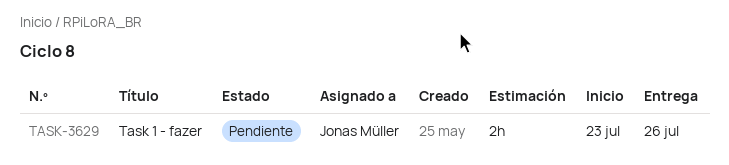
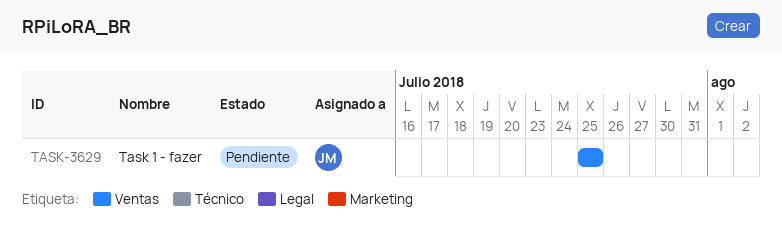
TASK-3629, start: Jul 23 -> Jul 25
TASK-3629, due: Jul 26 -> Jul 25

